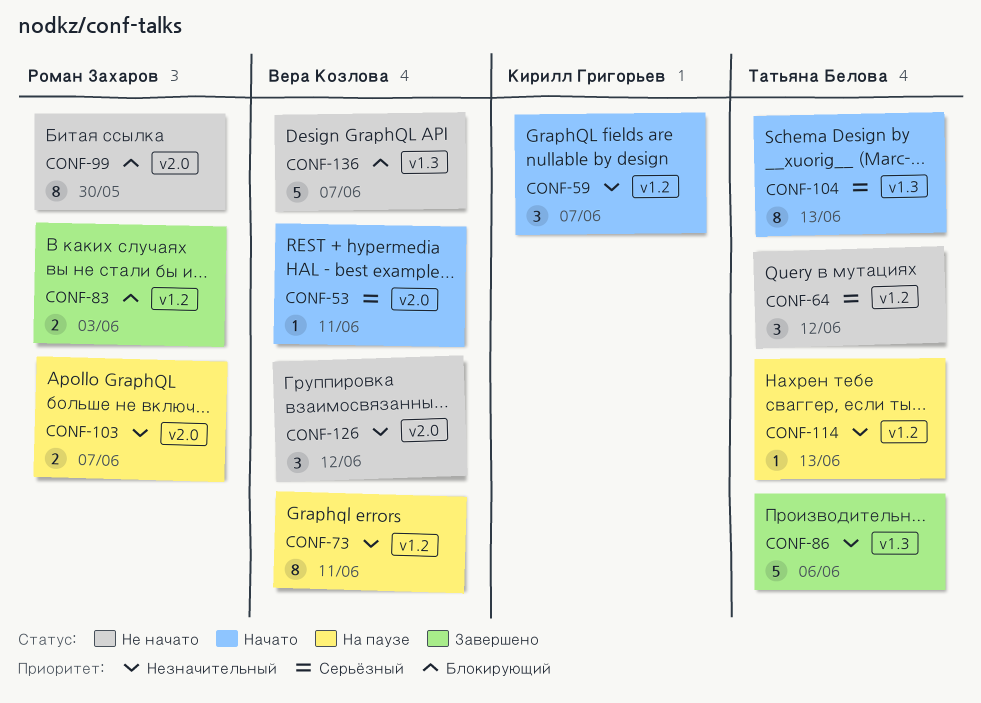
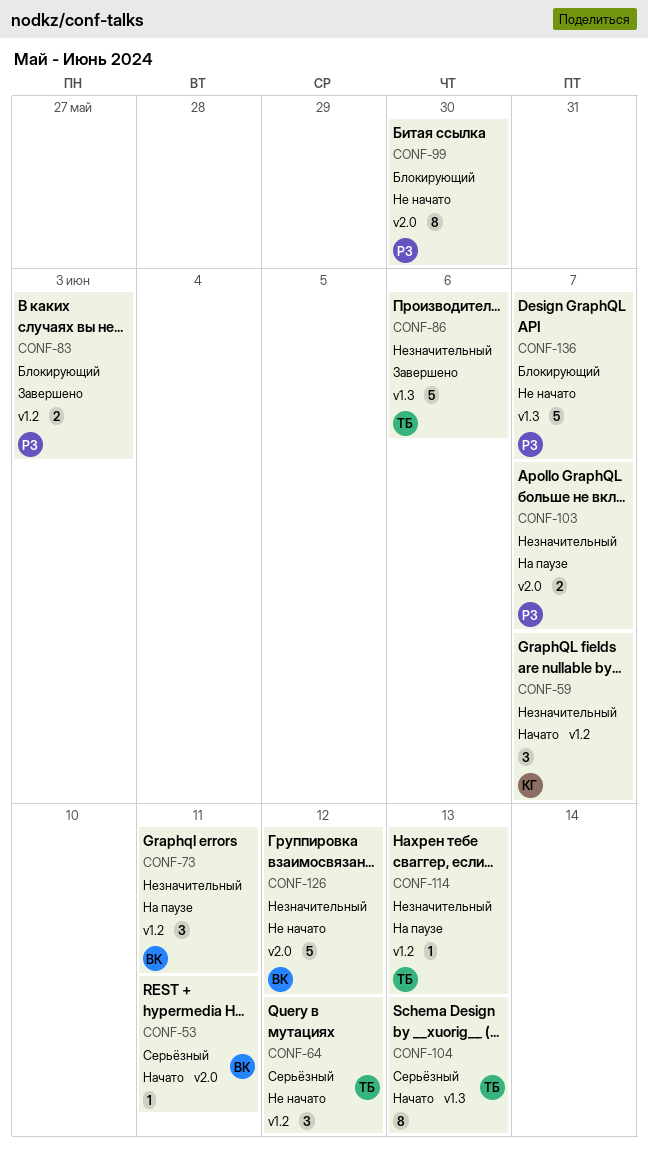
CONF-73, estimate: 8 -> 3
CONF-126, estimate: 3 -> 5
CONF-136, owner: Вера Козлова -> Роман Захаров

